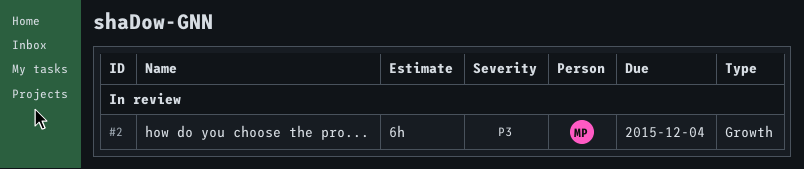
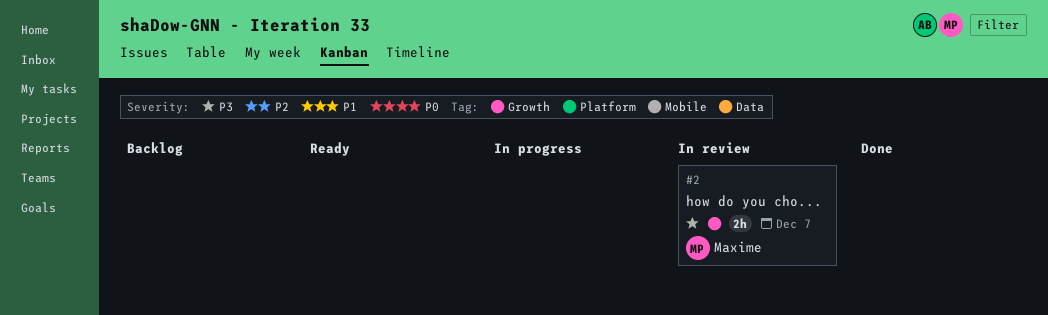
#2, estimate: 6h -> 2h
#2, due: Dec 4 -> Dec 7

